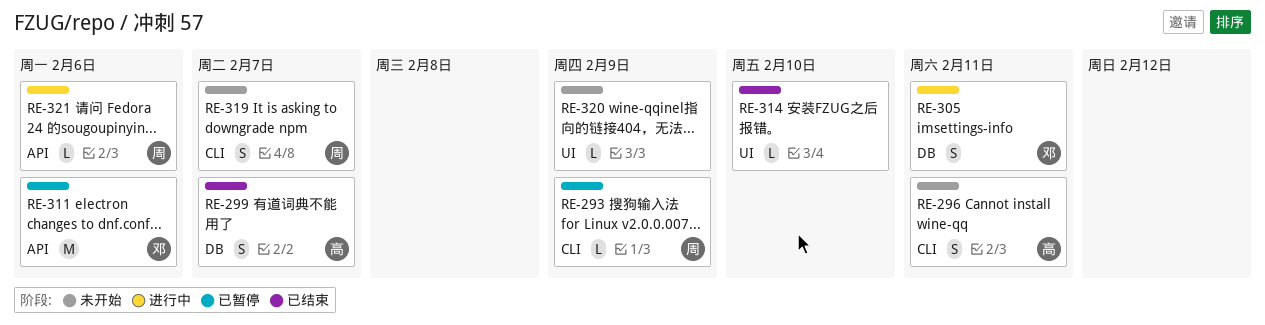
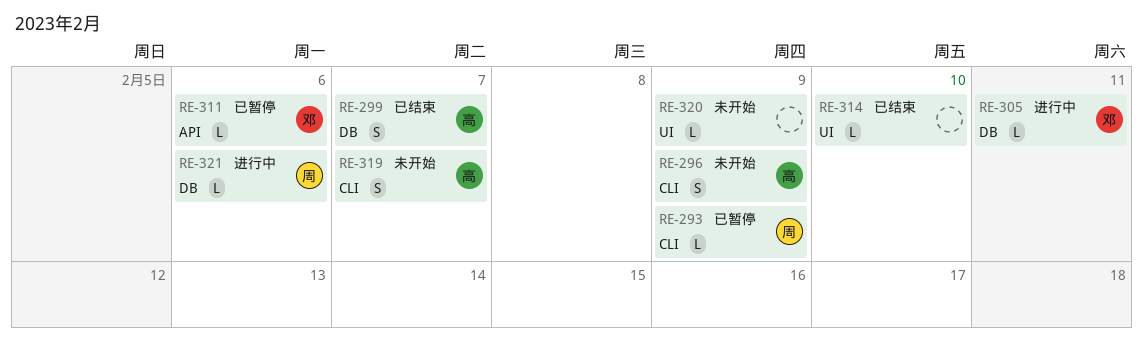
RE-296, due: Feb 11 -> Feb 9
RE-305, estimate: S -> L
RE-311, estimate: M -> L
RE-319, owner: 周 -> 高
RE-321, label: API -> DB

